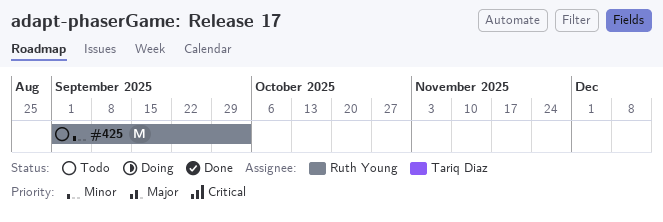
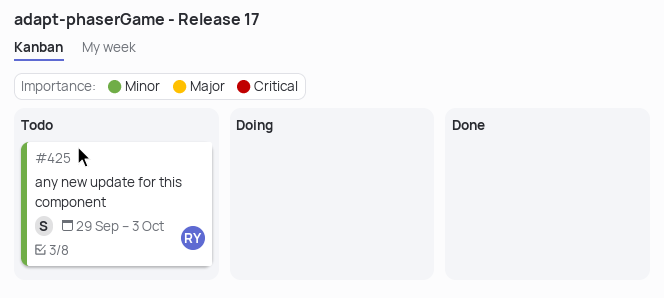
#425, estimate: M -> S
#425, start: Sep 1 -> Sep 29

